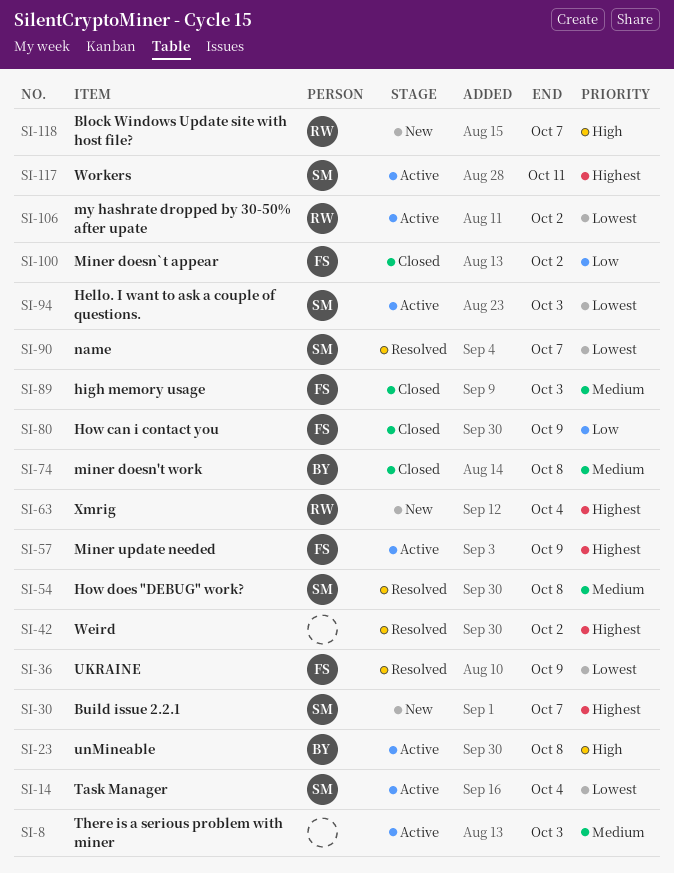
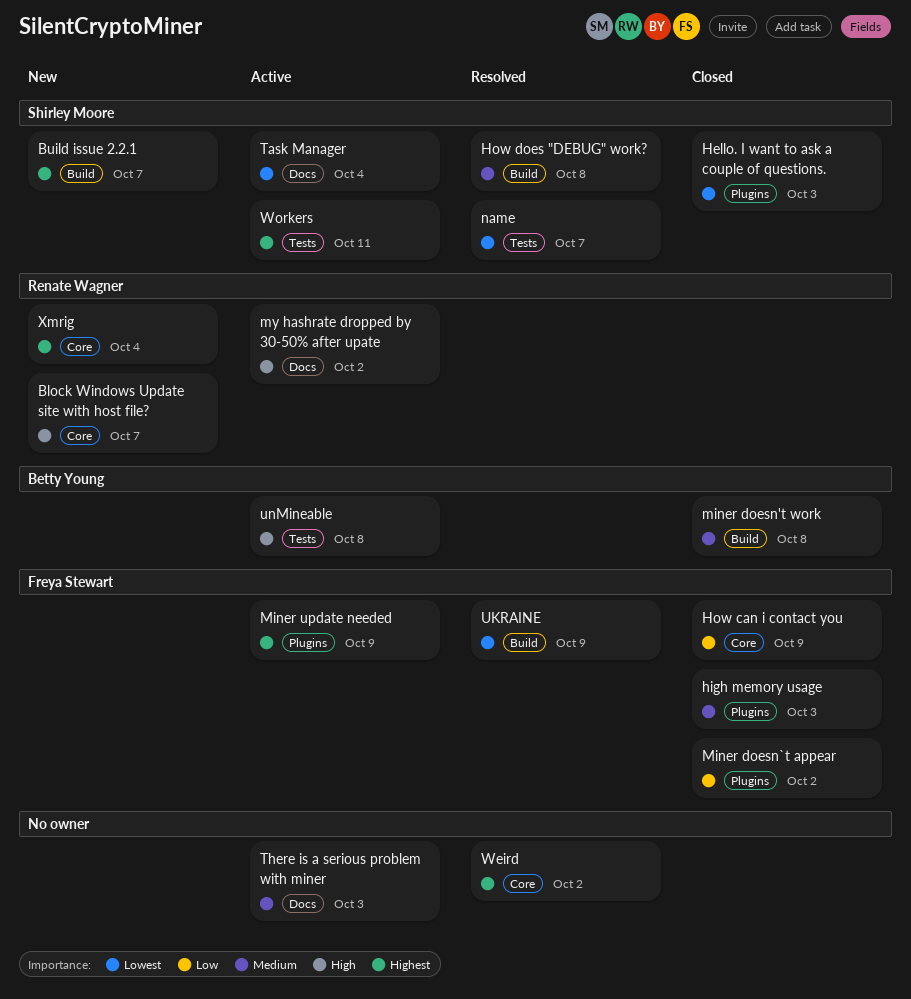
Hello. I want to ask a couple of questions., status: Active -> Closed
my hashrate dropped by 30-50% after upate, priority: Lowest -> High

